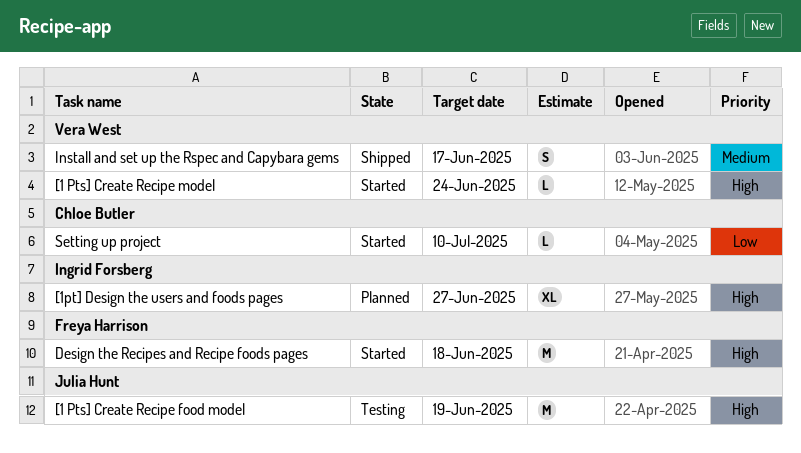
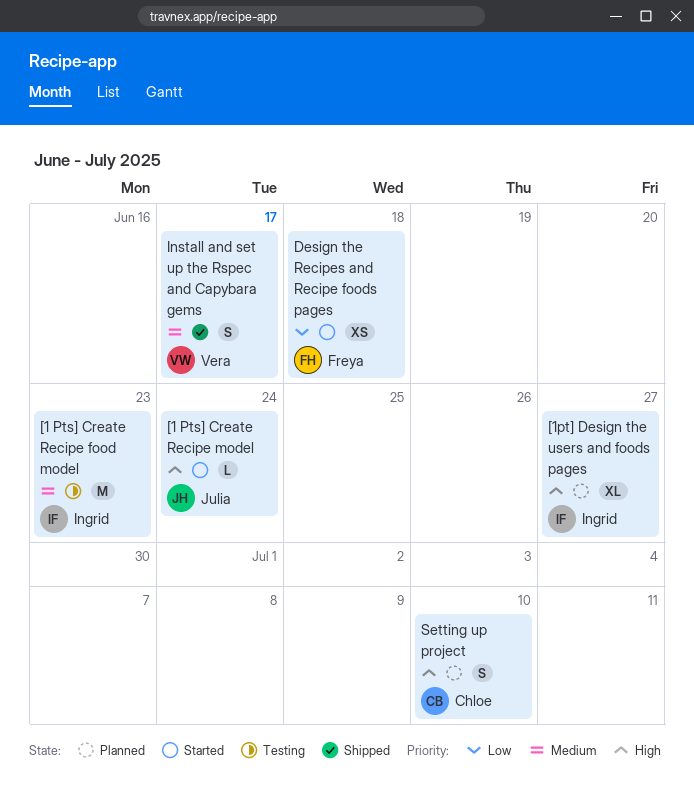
[1 Pts] Create Recipe food model, owner: Julia Hunt -> Ingrid Forsberg
[1 Pts] Create Recipe food model, priority: High -> Medium
[1 Pts] Create Recipe food model, due: Jun 19 -> Jun 23
[1 Pts] Create Recipe model, owner: Vera West -> Julia Hunt
Design the Recipes and Recipe foods pages, priority: High -> Low
Design the Recipes and Recipe foods pages, estimate: M -> XS
Setting up project, status: Started -> Planned
Setting up project, priority: Low -> High
Setting up project, estimate: L -> S

